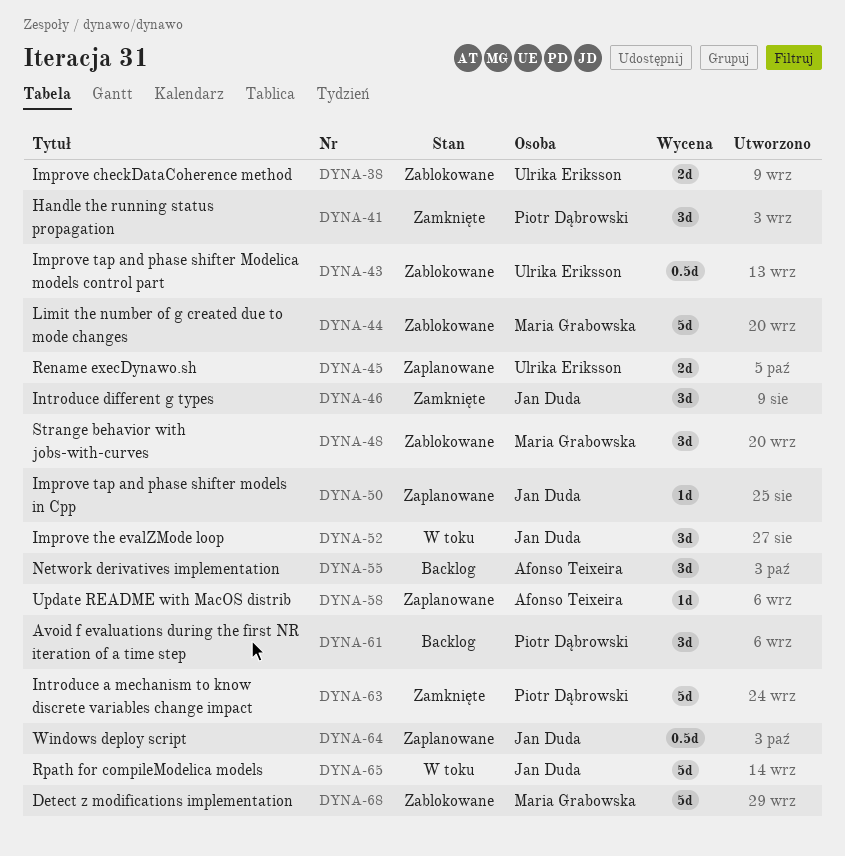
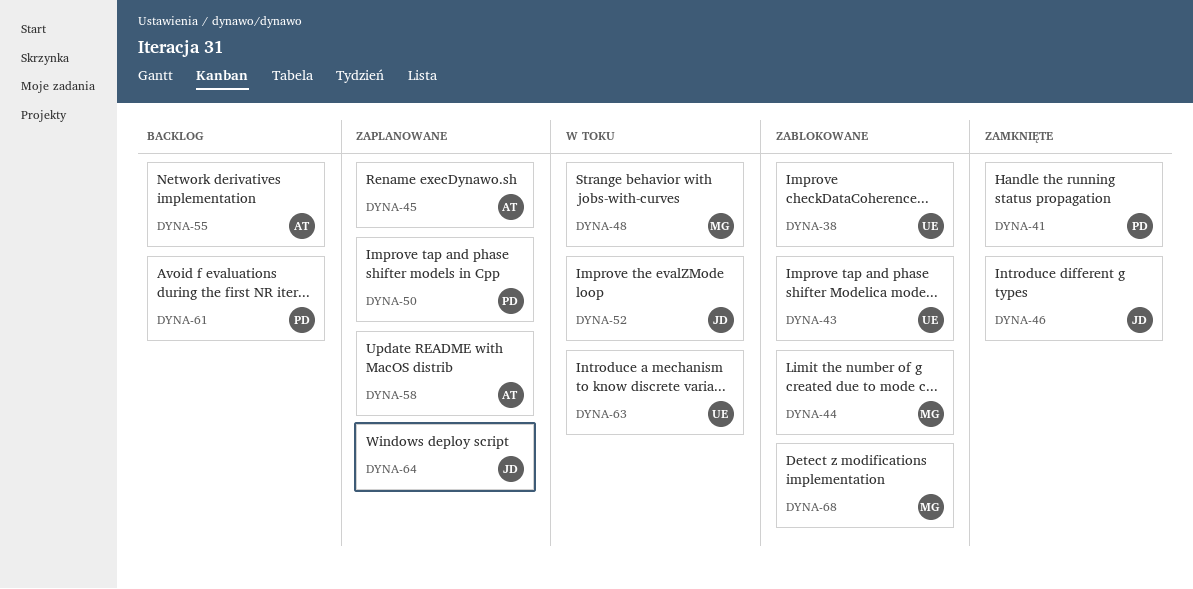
DYNA-45, owner: Ulrika Eriksson -> Afonso Teixeira
DYNA-48, status: Zablokowane -> W toku
DYNA-50, owner: Jan Duda -> Piotr Dąbrowski
DYNA-63, status: Zamknięte -> W toku
DYNA-63, owner: Piotr Dąbrowski -> Ulrika Eriksson
DYNA-65: present -> none

